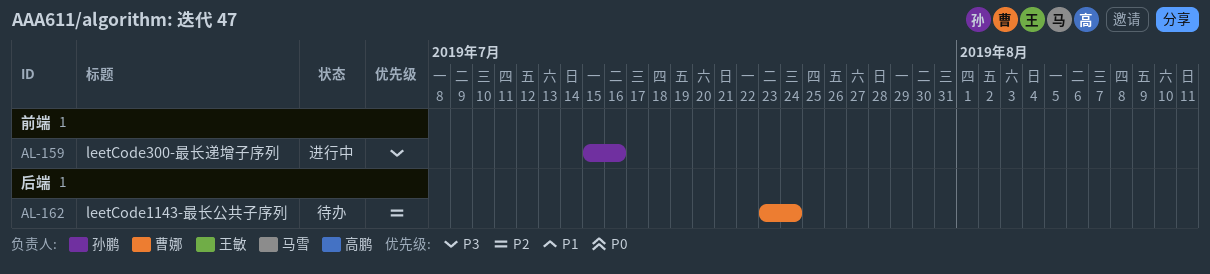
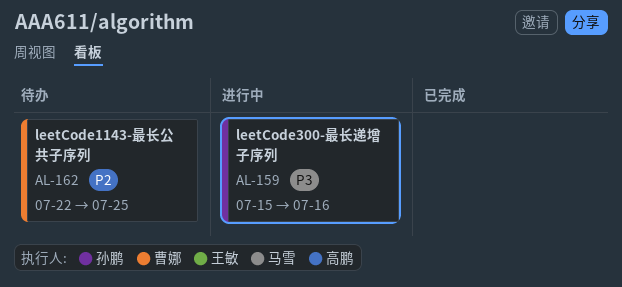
AL-162, start: Jul 23 -> Jul 22
AL-162, due: Jul 24 -> Jul 25

